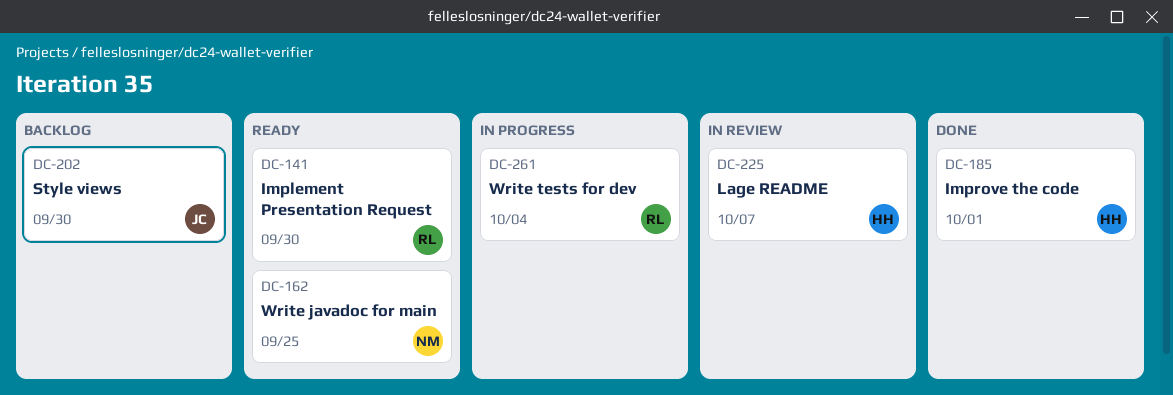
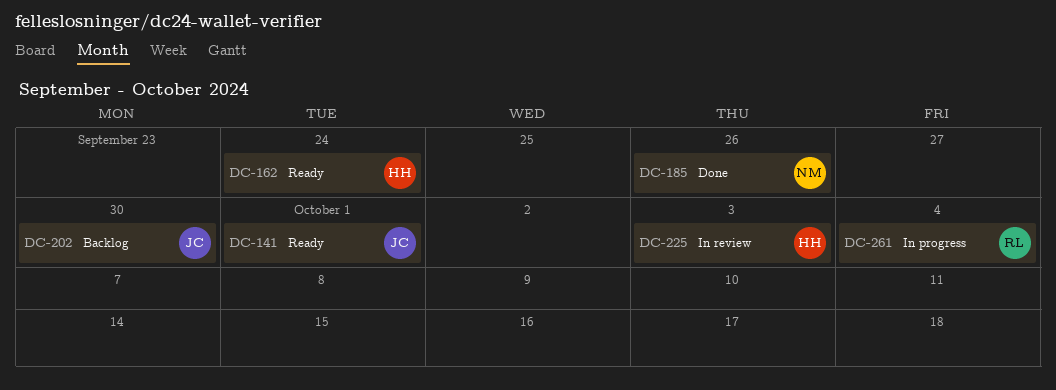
DC-141, owner: RL -> JC
DC-141, due: Sep 30 -> Oct 1
DC-162, owner: NM -> HH
DC-162, due: Sep 25 -> Sep 24
DC-185, owner: HH -> NM
DC-185, due: Oct 1 -> Sep 26
DC-225, due: Oct 7 -> Oct 3

